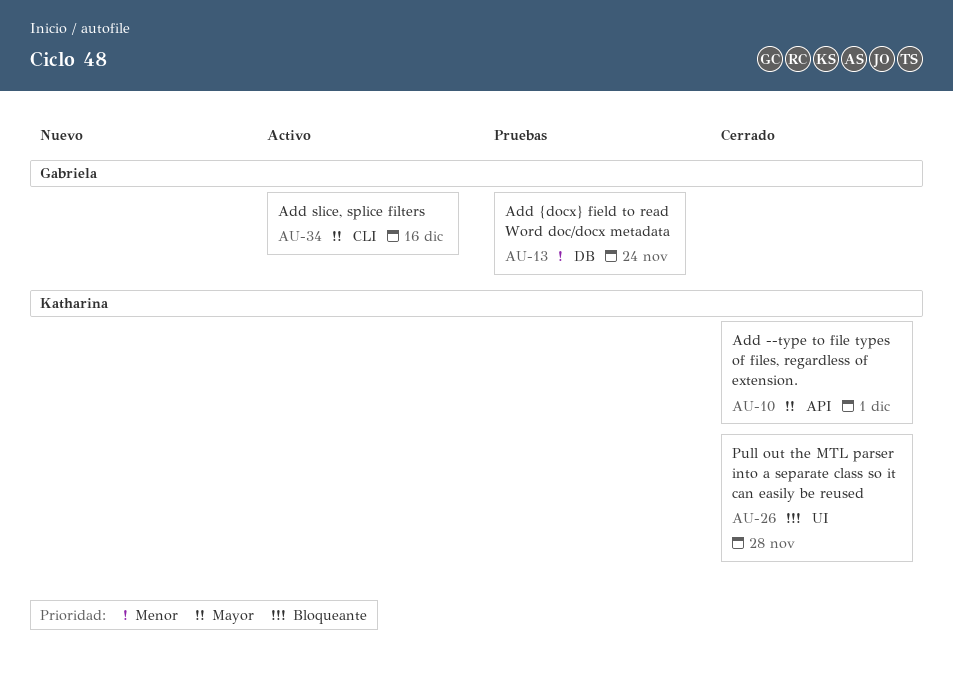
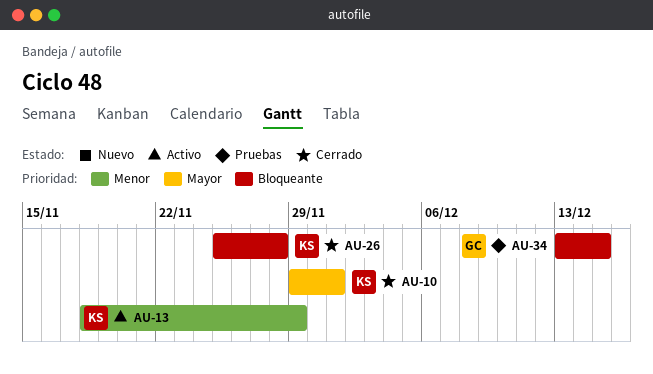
AU-13, status: Pruebas -> Activo
AU-13, owner: Gabriela -> Katharina
AU-13, due: Nov 24 -> Nov 29
AU-34, status: Activo -> Pruebas
AU-34, priority: Mayor -> Bloqueante
AU-34, due: Dec 16 -> Dec 15

